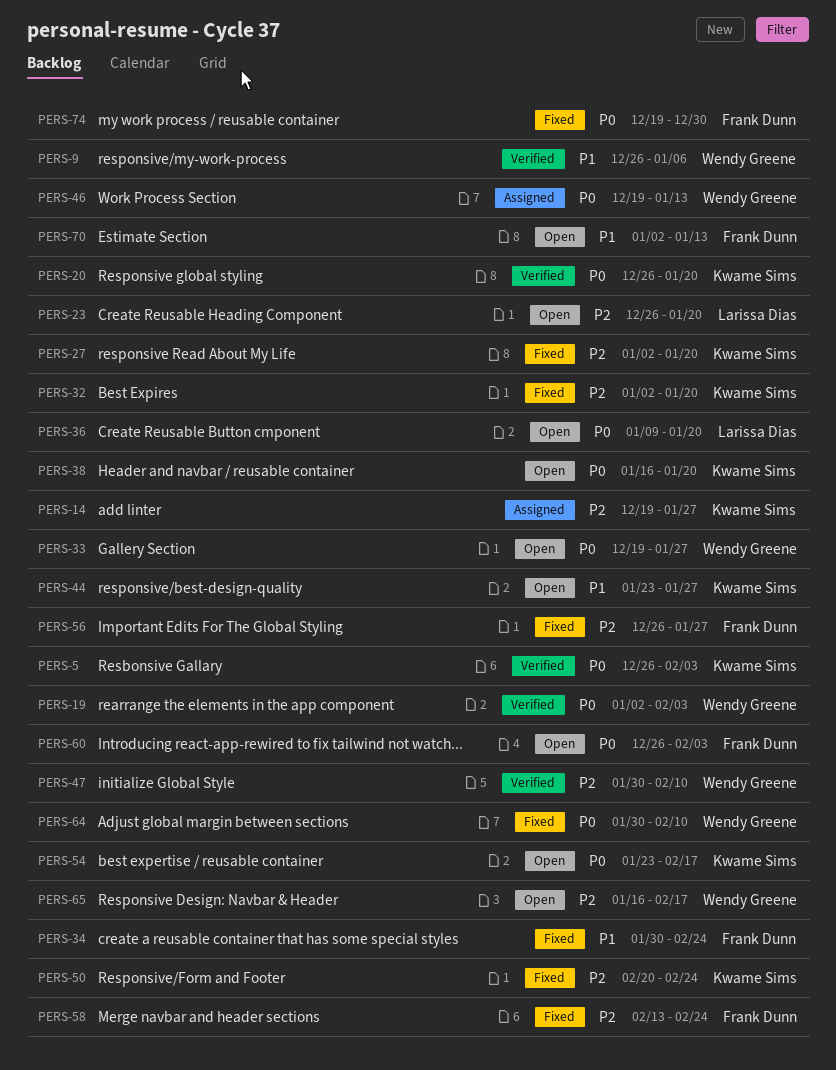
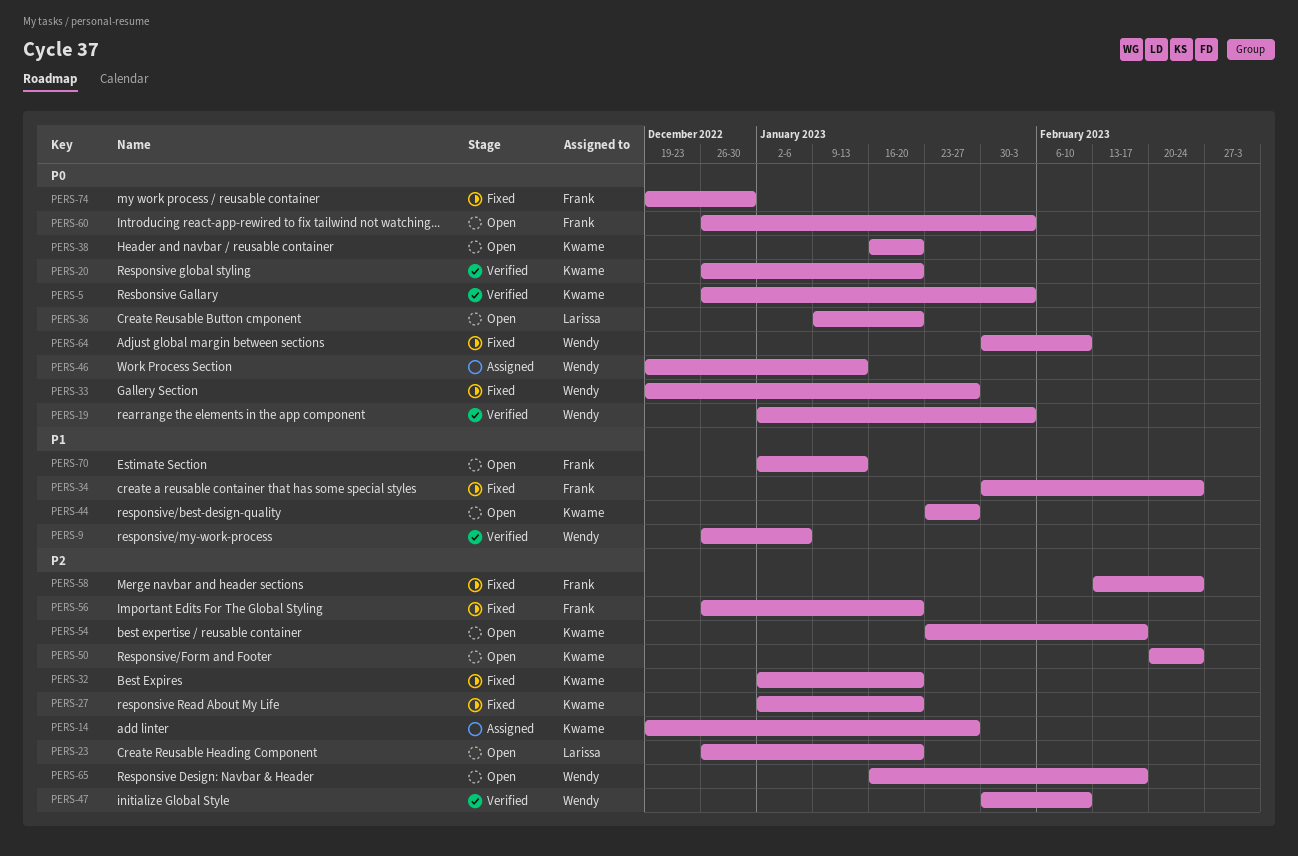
PERS-33, status: Open -> Fixed
PERS-50, status: Fixed -> Open
PERS-54, priority: P0 -> P2
PERS-56, due: Jan 27 -> Jan 20

